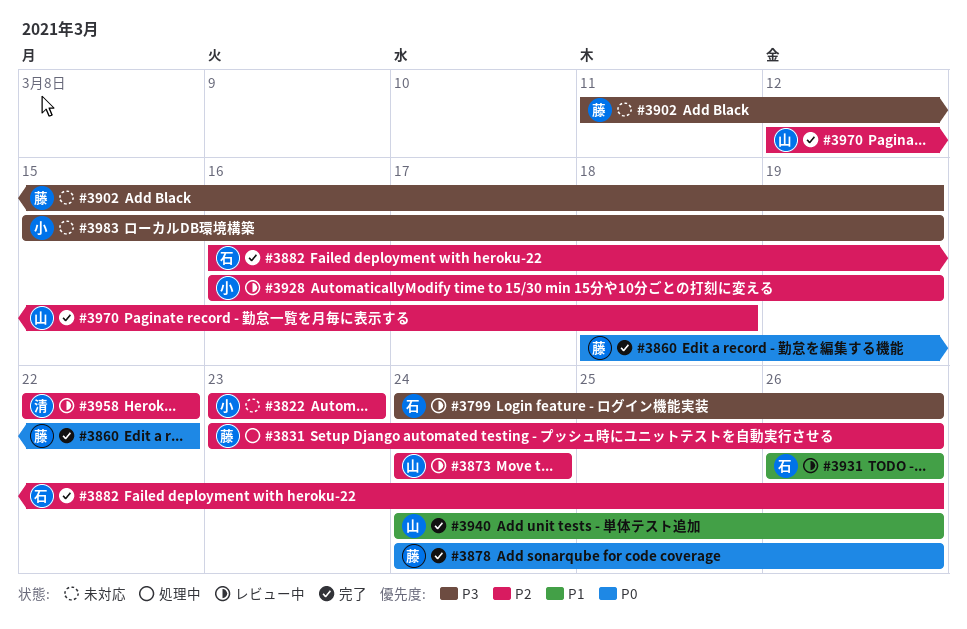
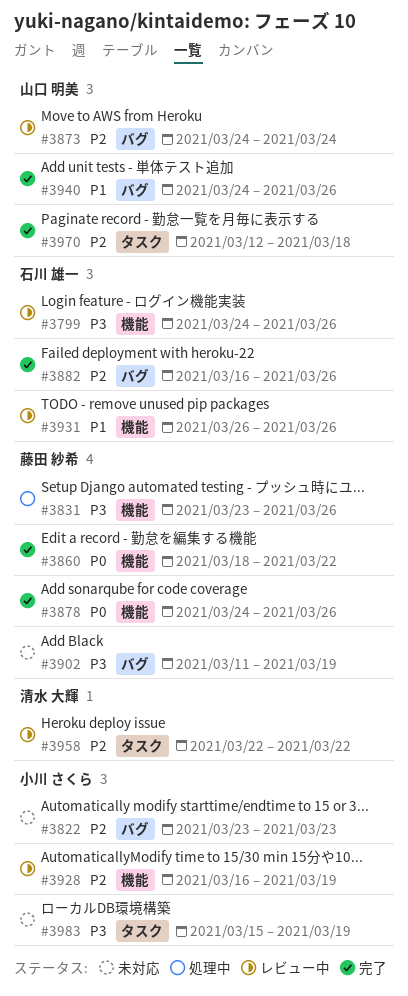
#3831, priority: P2 -> P3

